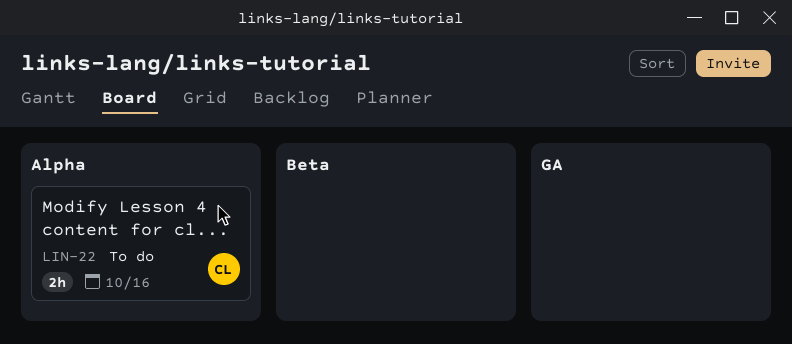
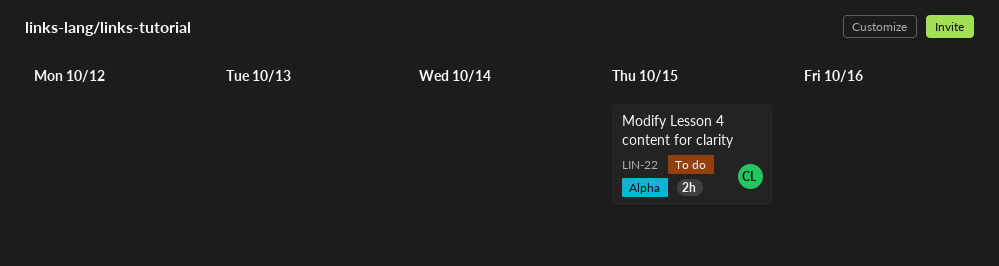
LIN-22, due: Oct 16 -> Oct 15

